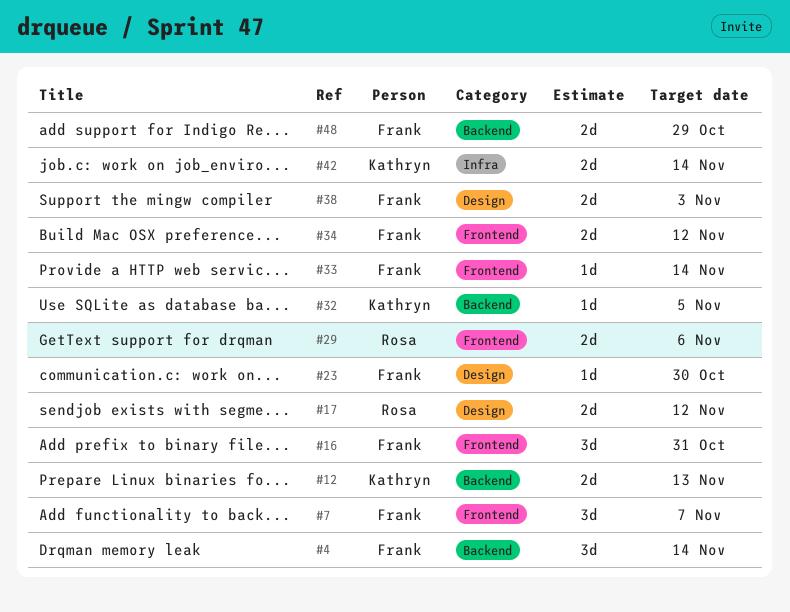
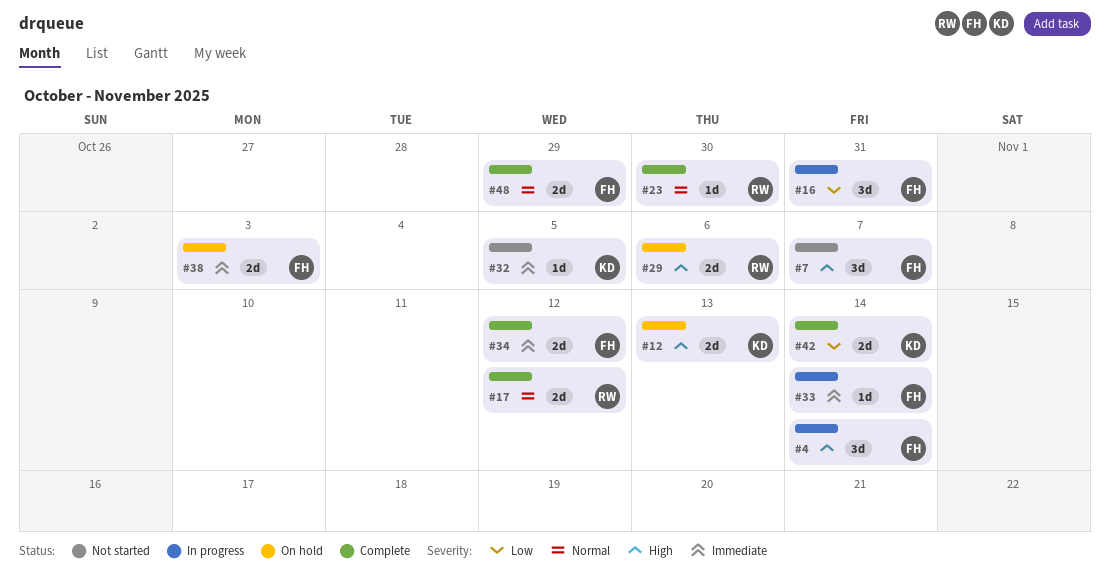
#23, owner: Frank -> Rosa

